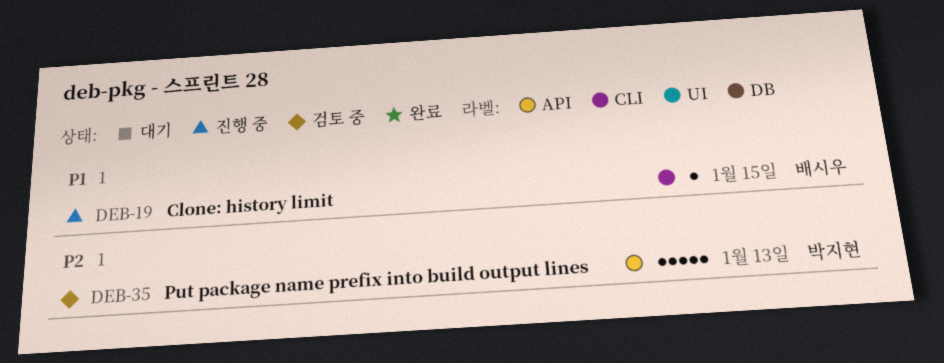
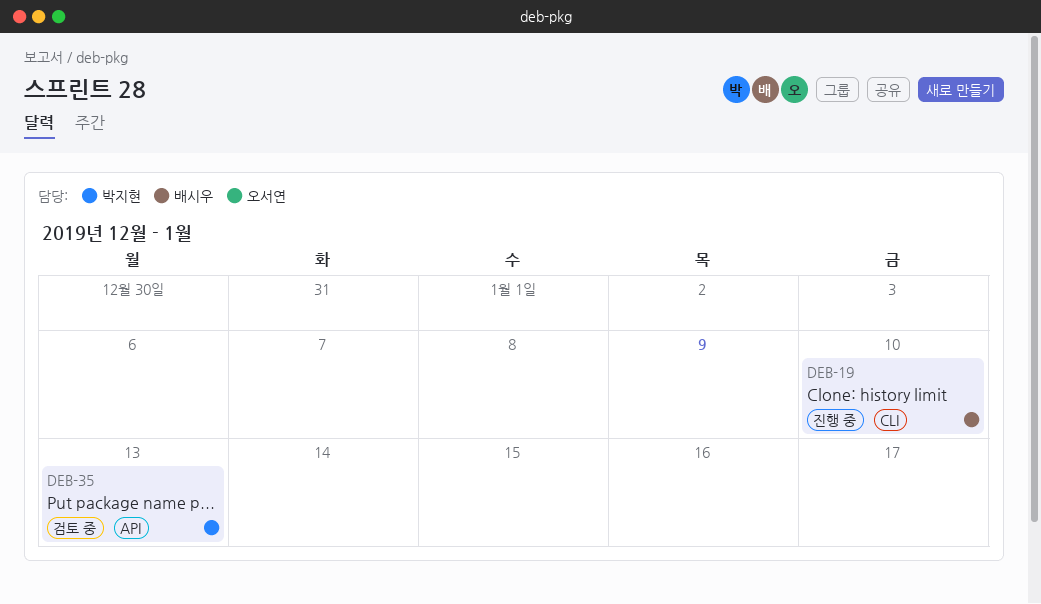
DEB-19, due: Jan 15 -> Jan 10

